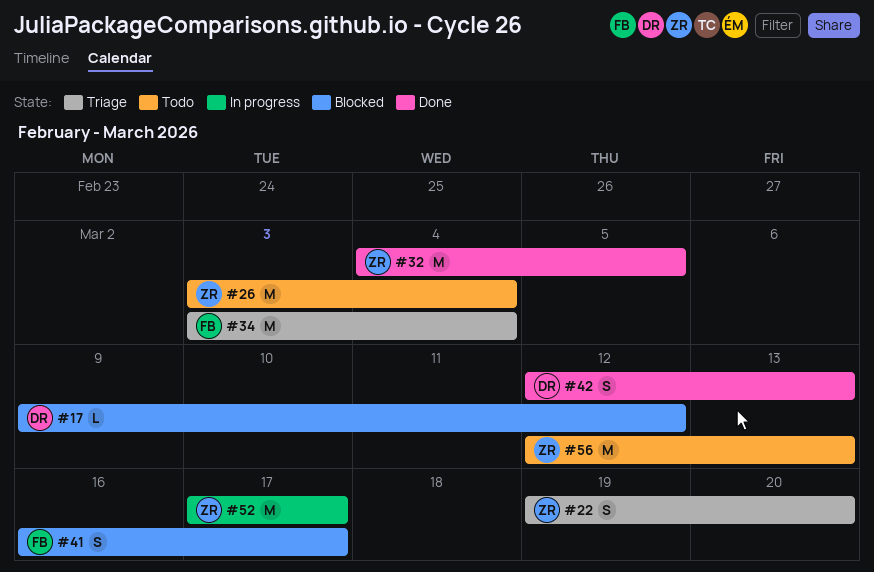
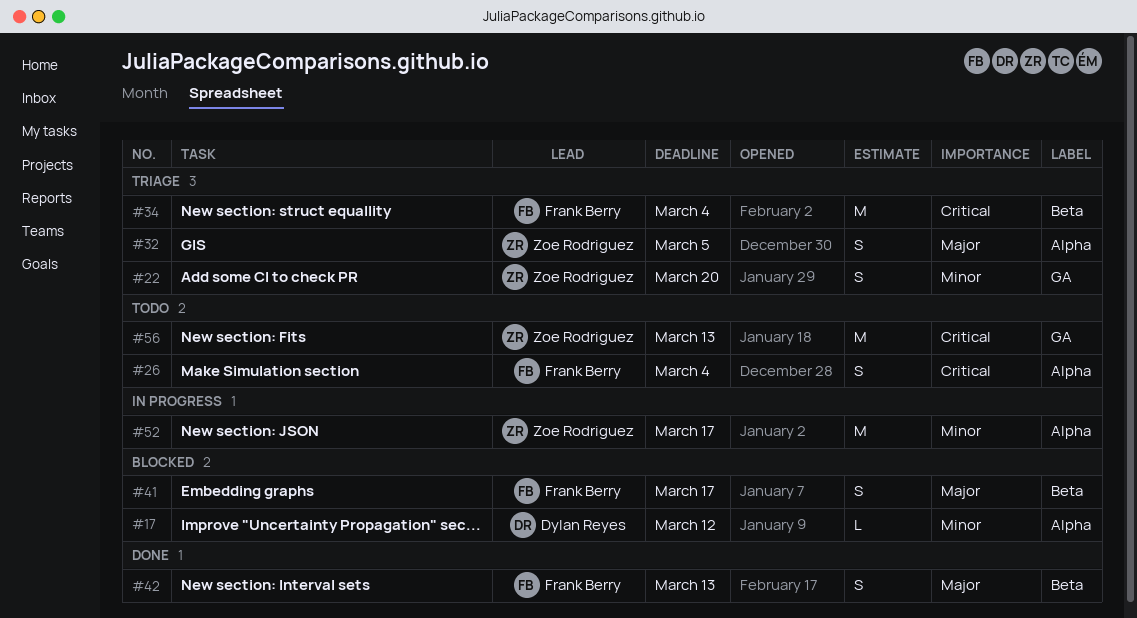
#26, owner: Zoe Rodriguez -> Frank Berry
#26, estimate: M -> S
#32, status: Done -> Triage
#32, estimate: M -> S
#42, owner: Dylan Reyes -> Frank Berry

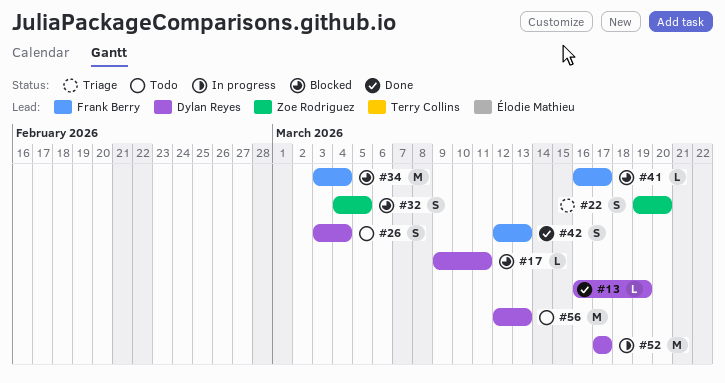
#13: none -> present
#17, due: Mar 12 -> Mar 11
#26, owner: Frank Berry -> Dylan Reyes
#32, status: Triage -> Blocked
#34, status: Triage -> Blocked
#41, estimate: S -> L
#52, owner: Zoe Rodriguez -> Dylan Reyes
#56, owner: Zoe Rodriguez -> Dylan Reyes

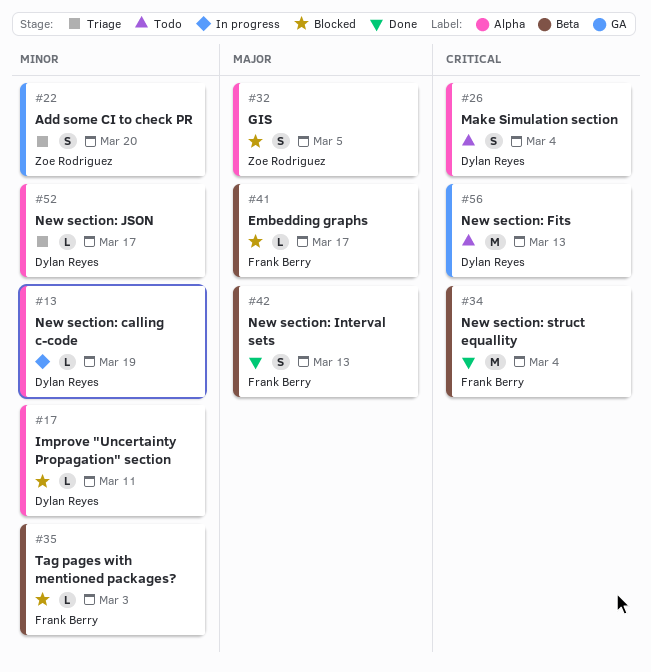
#13, status: Done -> In progress
#34, status: Blocked -> Done
#35: none -> present
#52, status: In progress -> Triage
#52, estimate: M -> L

